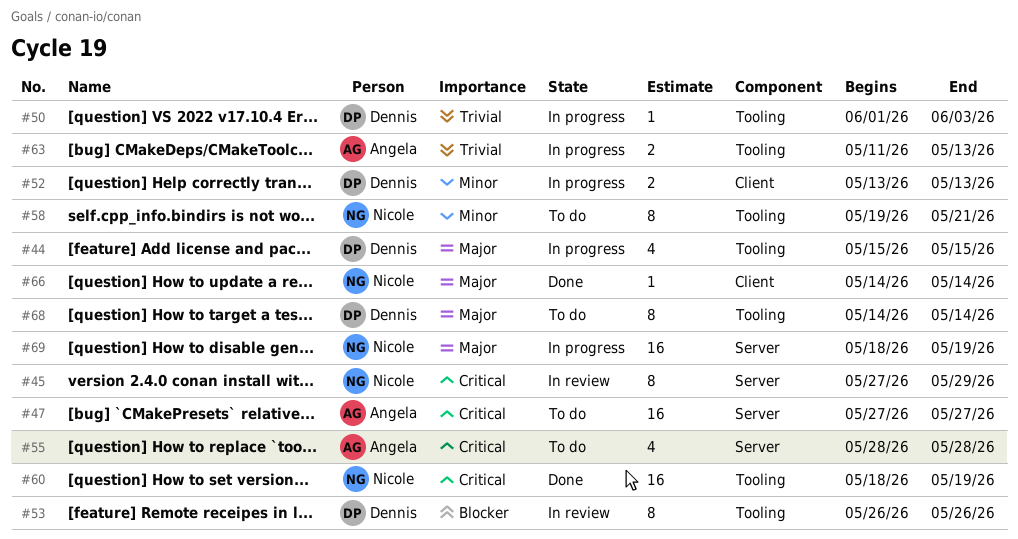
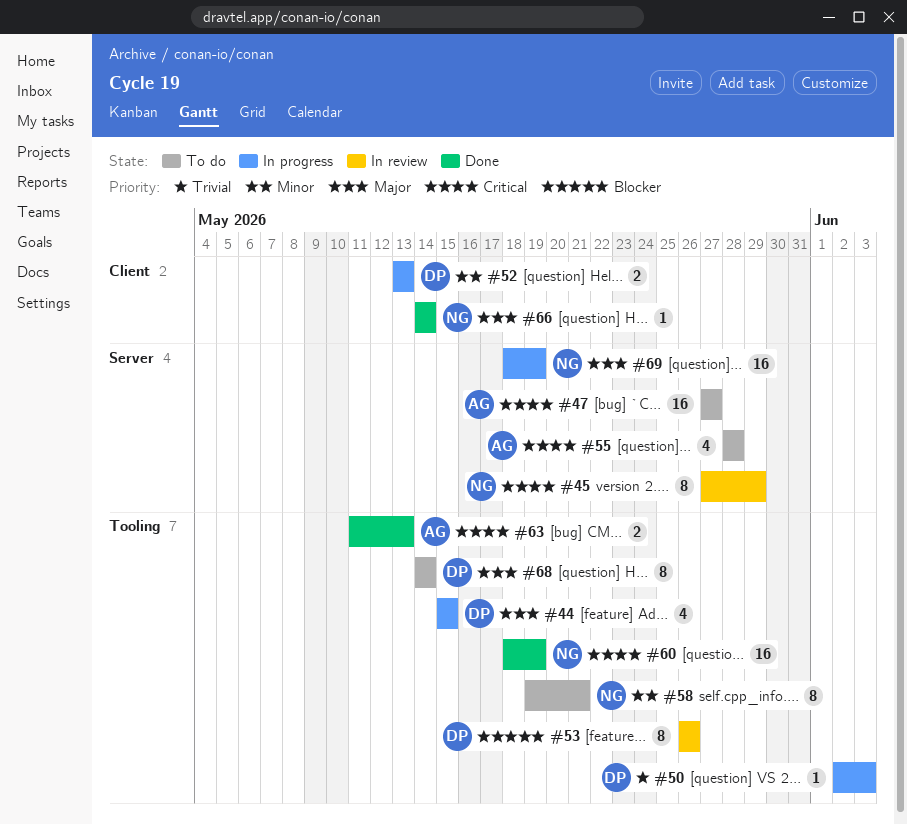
#50, start: Jun 1 -> Jun 2
#63, status: In progress -> Done
#63, priority: Trivial -> Critical

